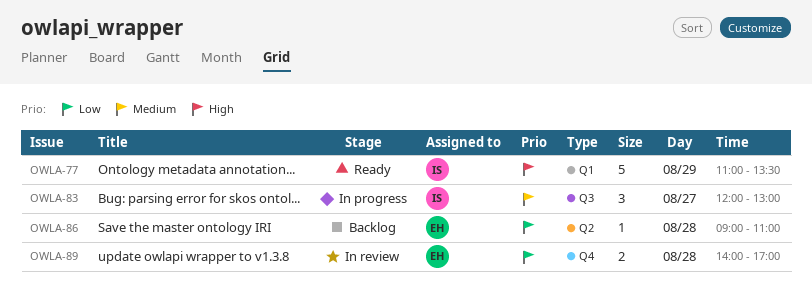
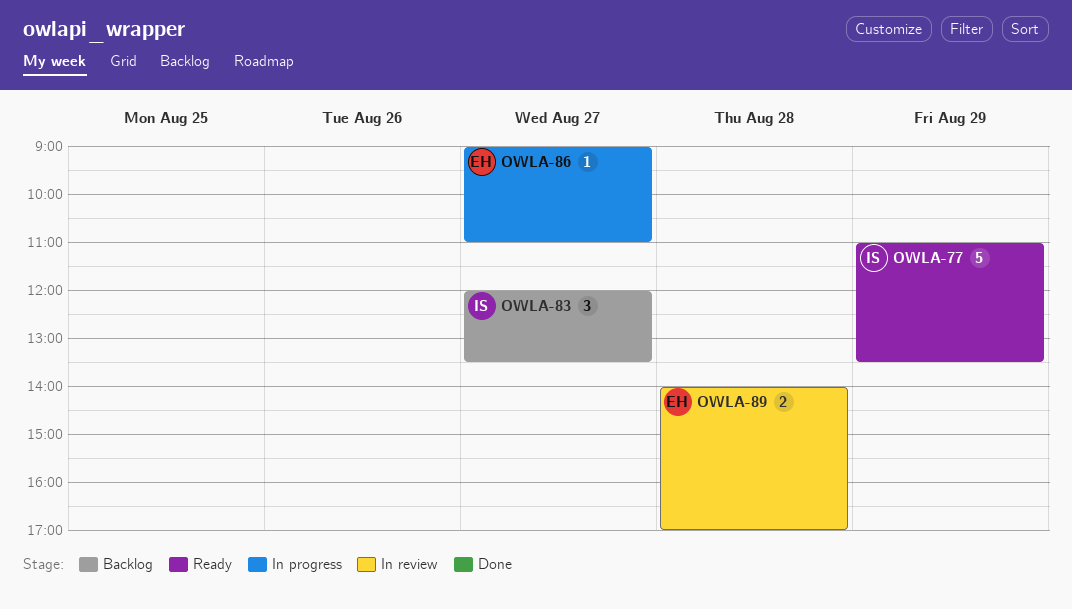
OWLA-83, status: In progress -> Backlog
OWLA-83, ends: 13:00 -> 13:30
OWLA-86, status: Backlog -> In progress
OWLA-86, day: Aug 28 -> Aug 27

